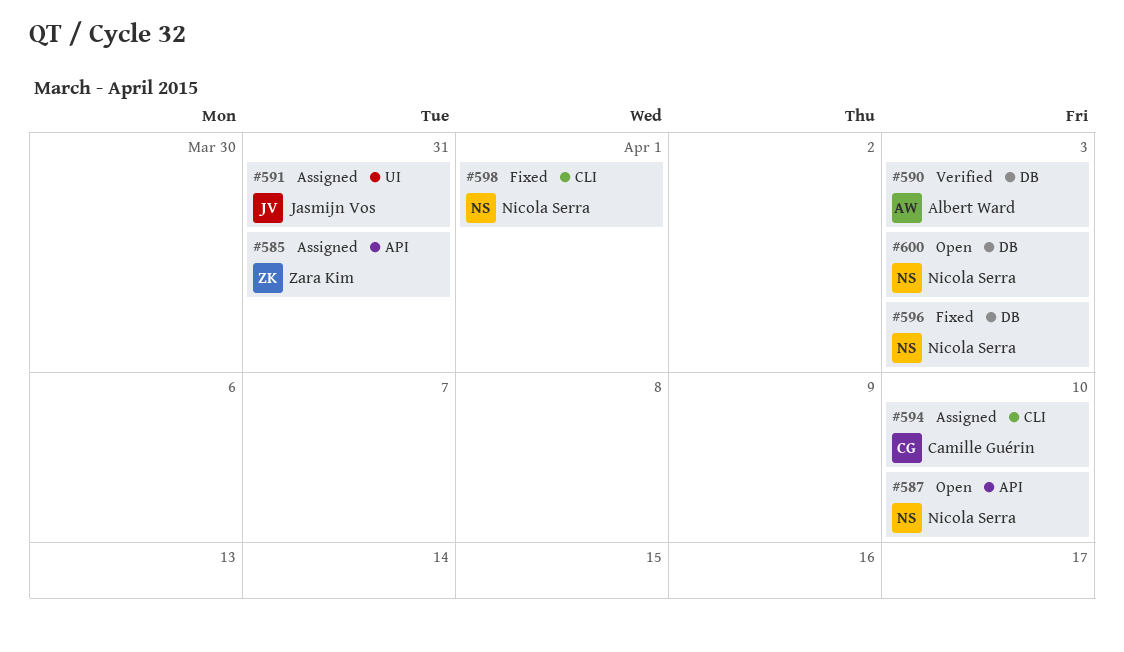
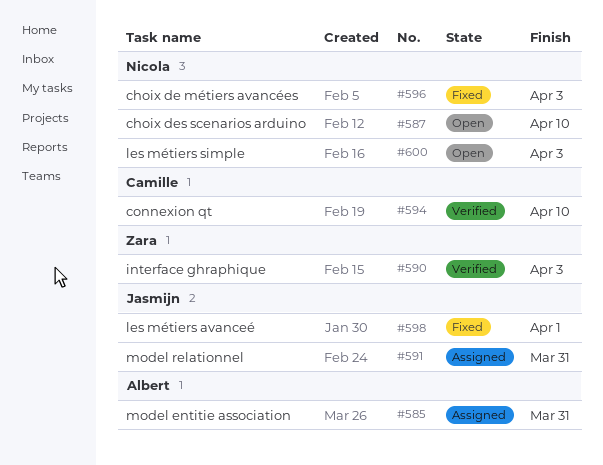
#585, owner: Zara Kim -> Albert Ward
#590, owner: Albert Ward -> Zara Kim
#594, status: Assigned -> Verified
#598, owner: Nicola Serra -> Jasmijn Vos

